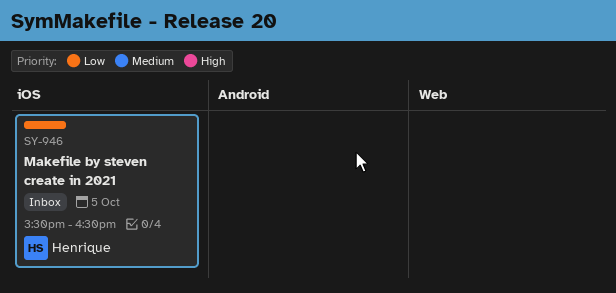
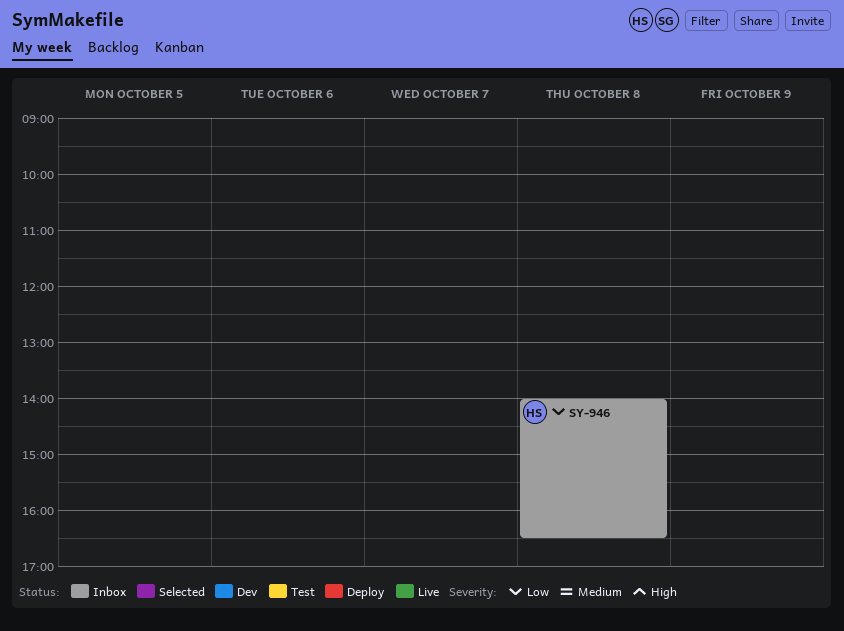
SY-946, day: Oct 5 -> Oct 8
SY-946, begins: 15:30 -> 14:00

